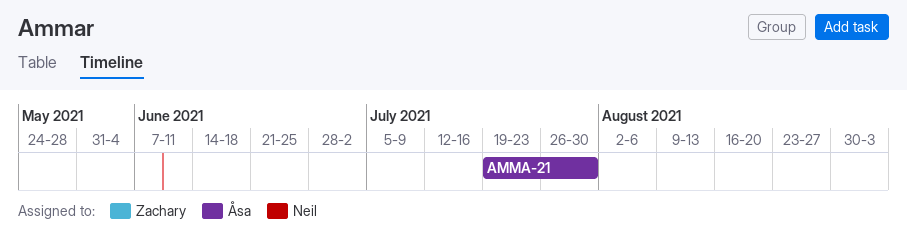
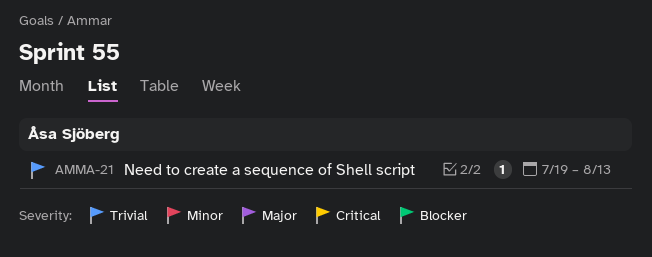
AMMA-21, due: Jul 30 -> Aug 13

